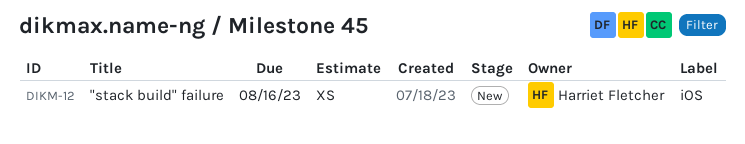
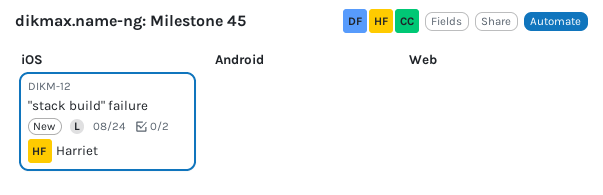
DIKM-12, estimate: XS -> L
DIKM-12, due: Aug 16 -> Aug 24

